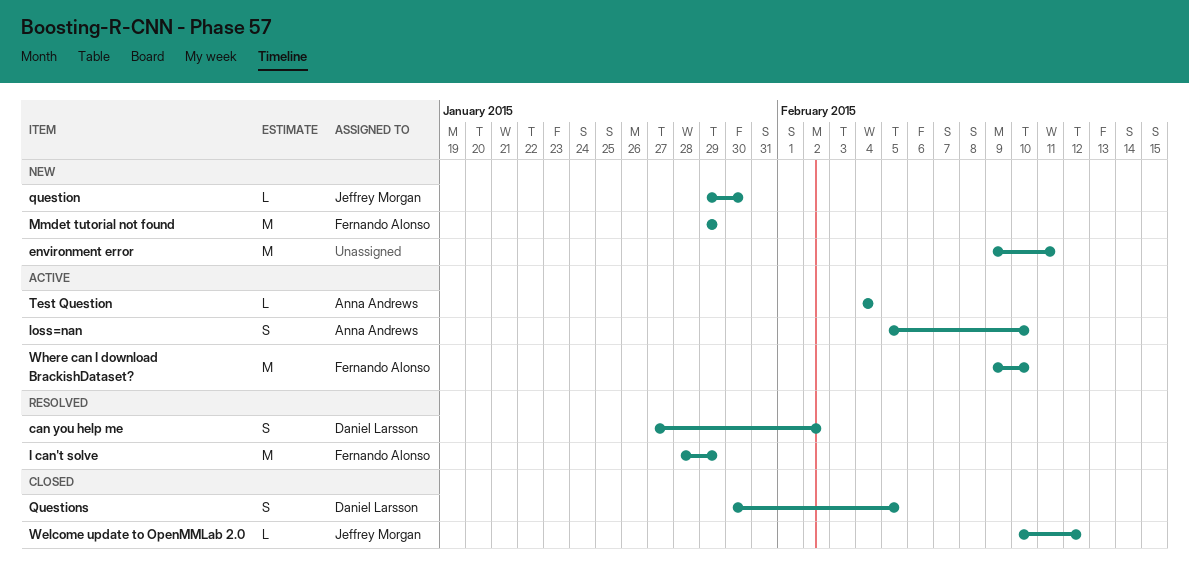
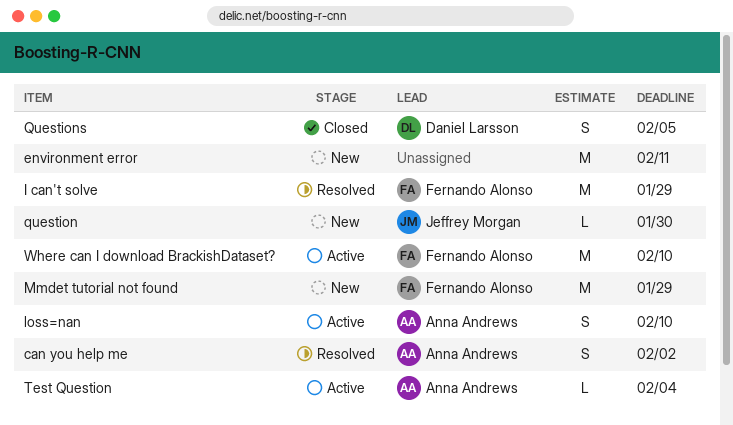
can you help me, owner: Daniel Larsson -> Anna Andrews
Welcome update to OpenMMLab 2.0: present -> none

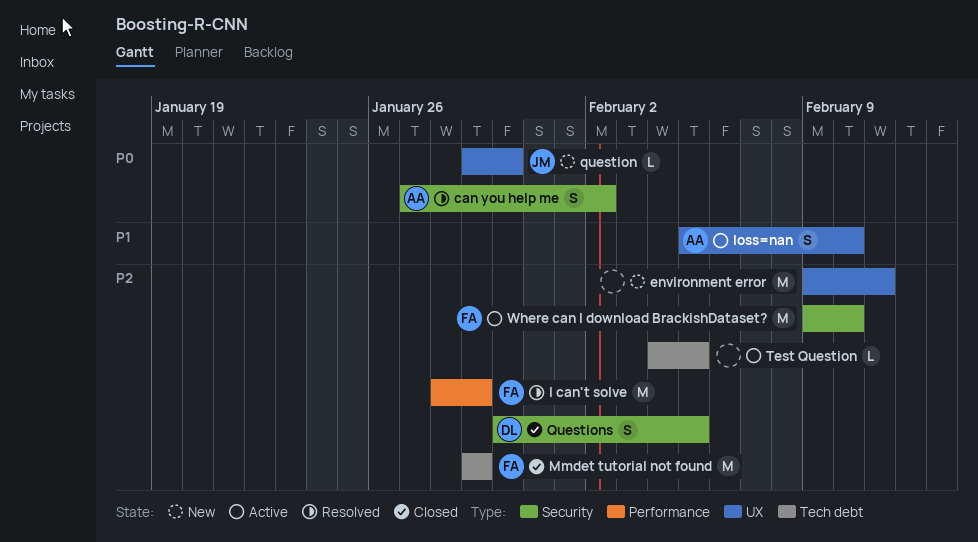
Mmdet tutorial not found, status: New -> Closed
Test Question, owner: Anna Andrews -> none
Test Question, due: Feb 4 -> Feb 5

